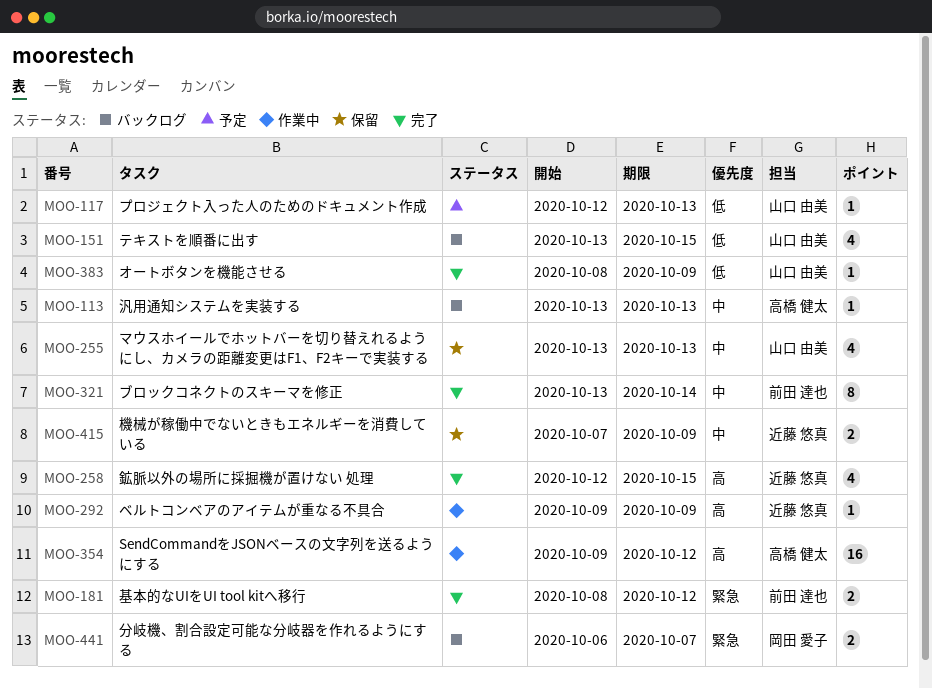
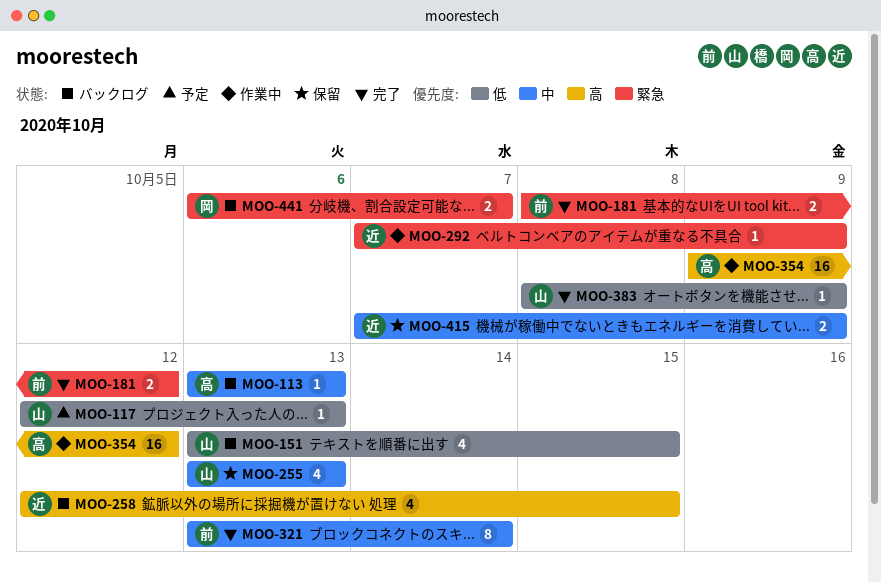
MOO-258, status: 完了 -> バックログ
MOO-292, priority: 高 -> 緊急
MOO-292, start: Oct 9 -> Oct 7

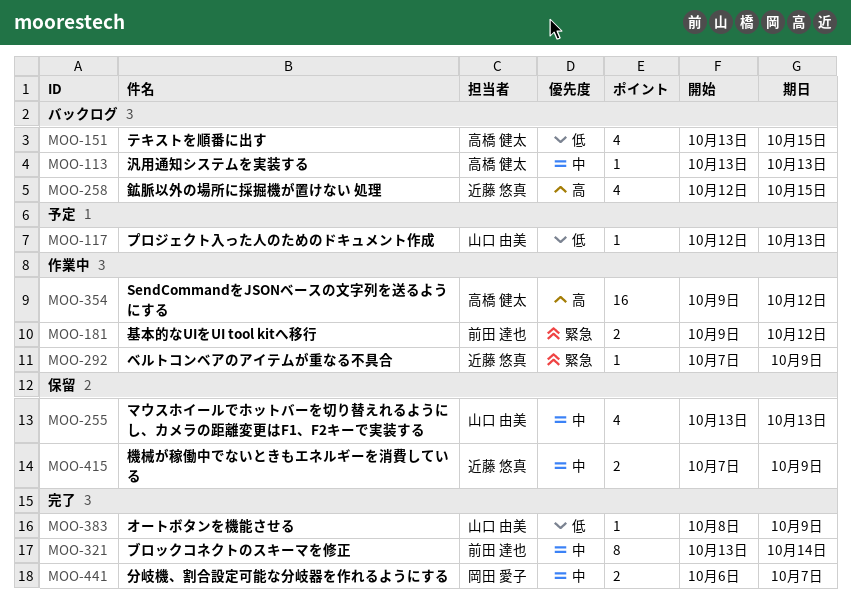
MOO-151, owner: 山口 由美 -> 高橋 健太
MOO-181, status: 完了 -> 作業中
MOO-181, start: Oct 8 -> Oct 9
MOO-441, status: バックログ -> 完了
MOO-441, priority: 緊急 -> 中

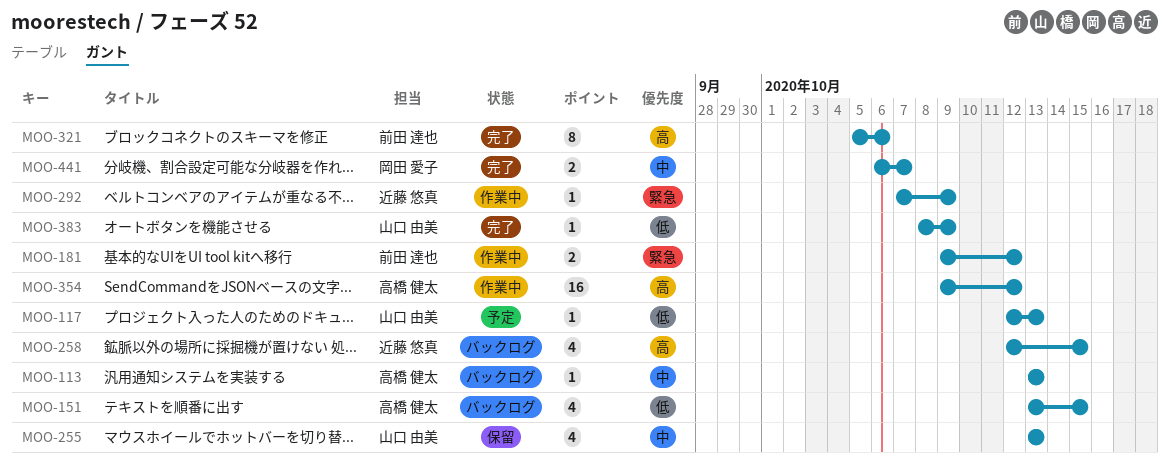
MOO-321, priority: 中 -> 高
MOO-321, start: Oct 13 -> Oct 5
MOO-321, due: Oct 14 -> Oct 6
MOO-415: present -> none

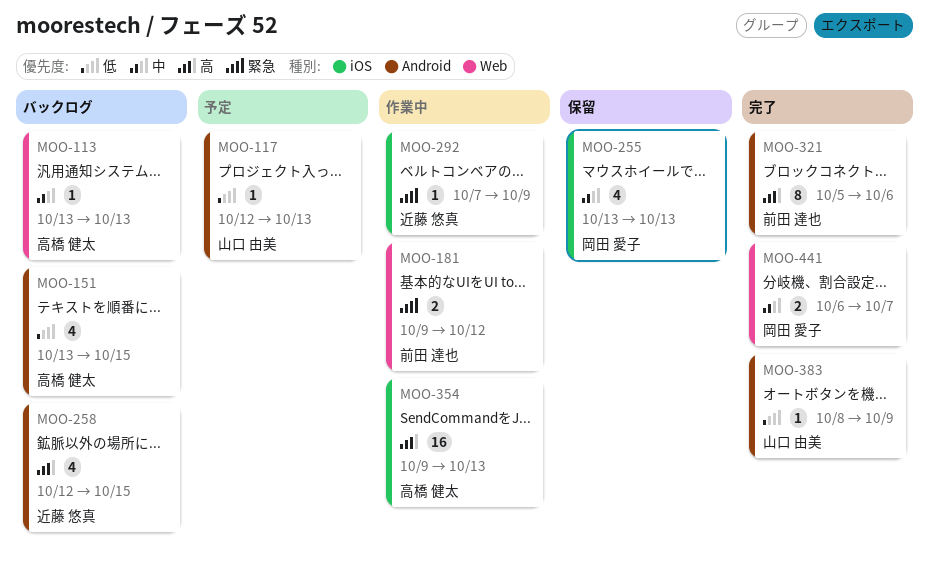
MOO-255, owner: 山口 由美 -> 岡田 愛子
MOO-354, due: Oct 12 -> Oct 13

